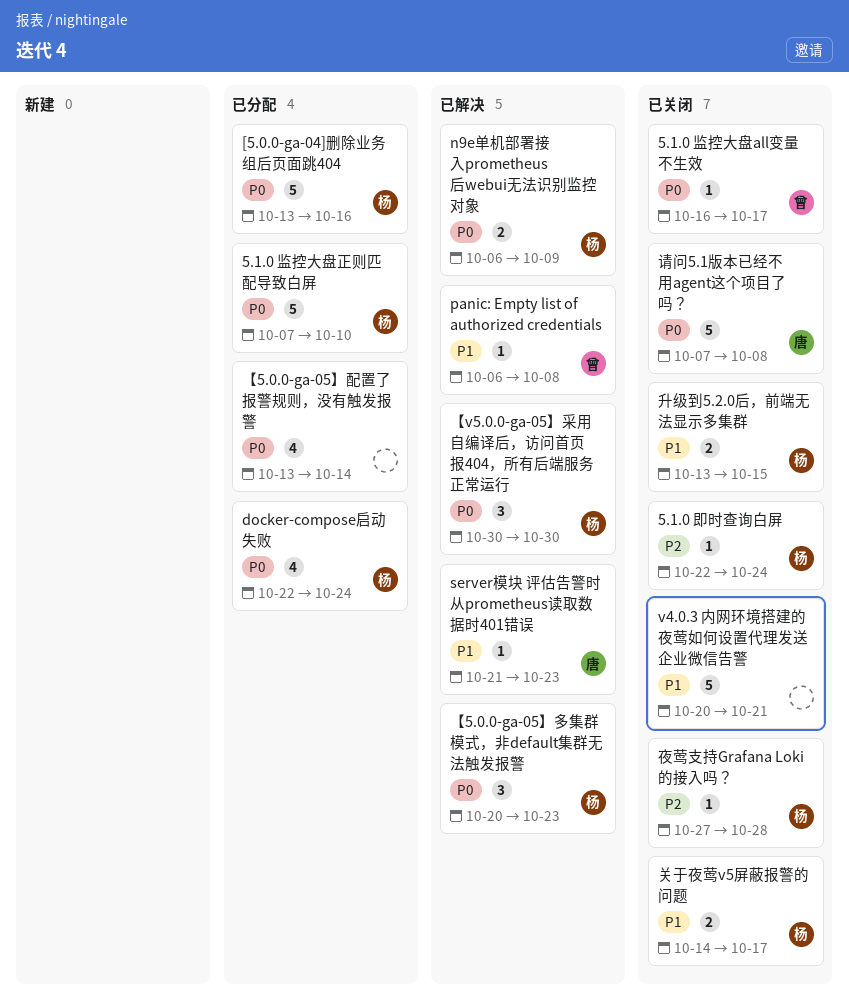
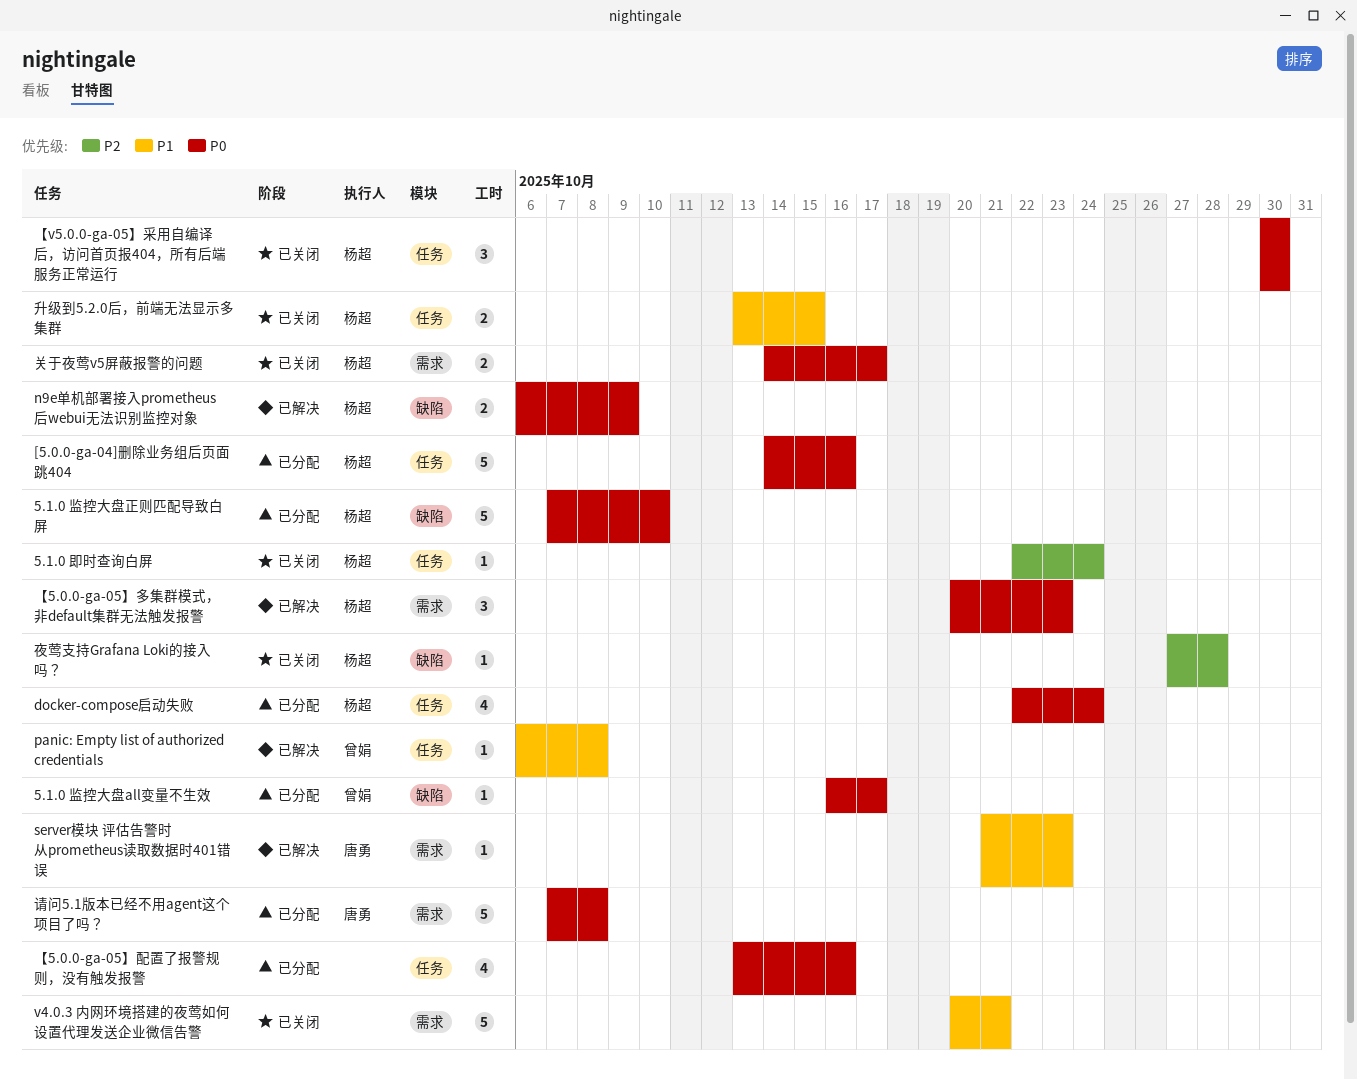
5.1.0 监控大盘all变量不生效, status: 已关闭 -> 已分配
[5.0.0-ga-04]删除业务组后页面跳404, start: Oct 13 -> Oct 14
【5.0.0-ga-05】配置了报警规则，没有触发报警, due: Oct 14 -> Oct 16
【v5.0.0-ga-05】采用自编译后，访问首页报404，所有后端服务正常运行, status: 已解决 -> 已关闭
关于夜莺v5屏蔽报警的问题, priority: P1 -> P0
请问5.1版本已经不用agent这个项目了吗？, status: 已关闭 -> 已分配

